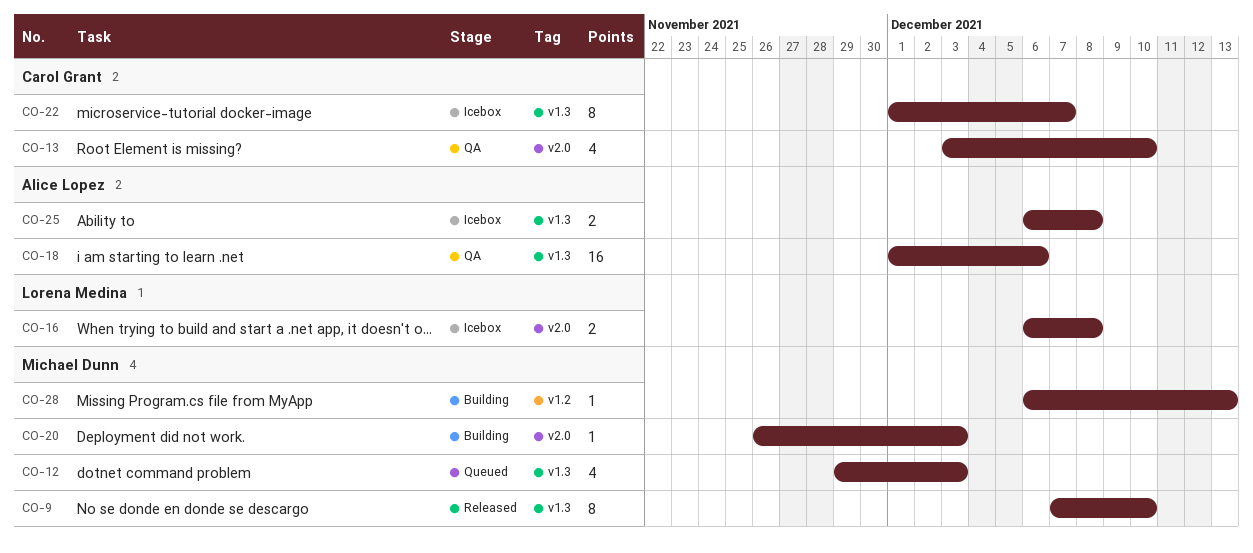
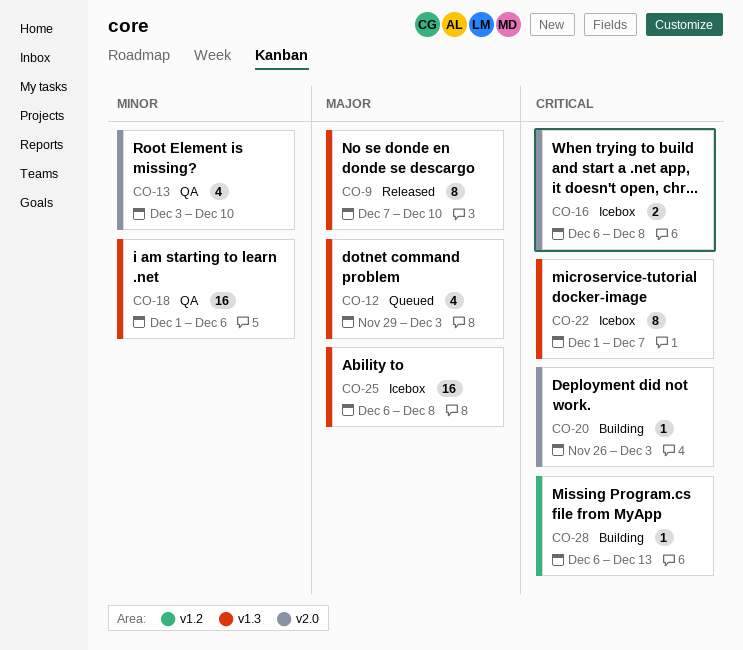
CO-25, estimate: 2 -> 16

